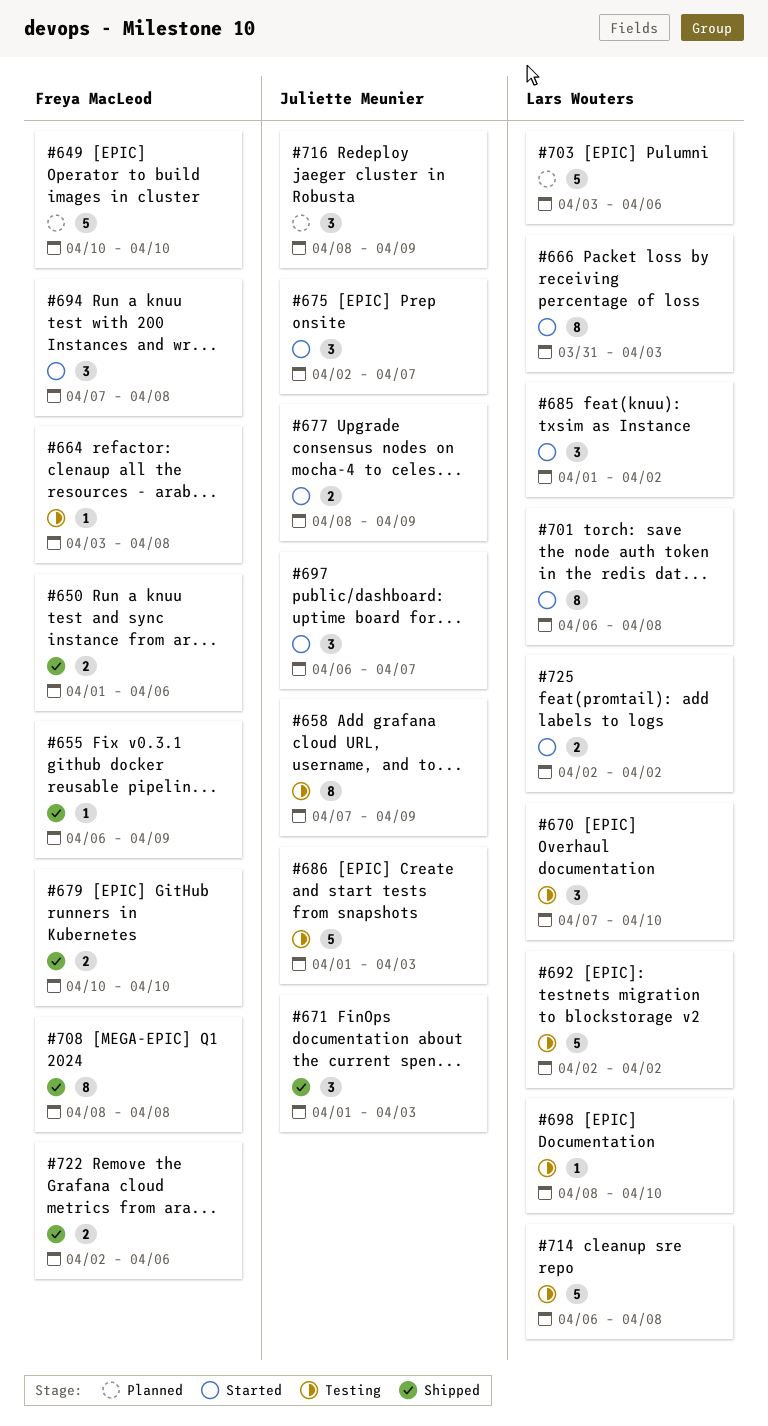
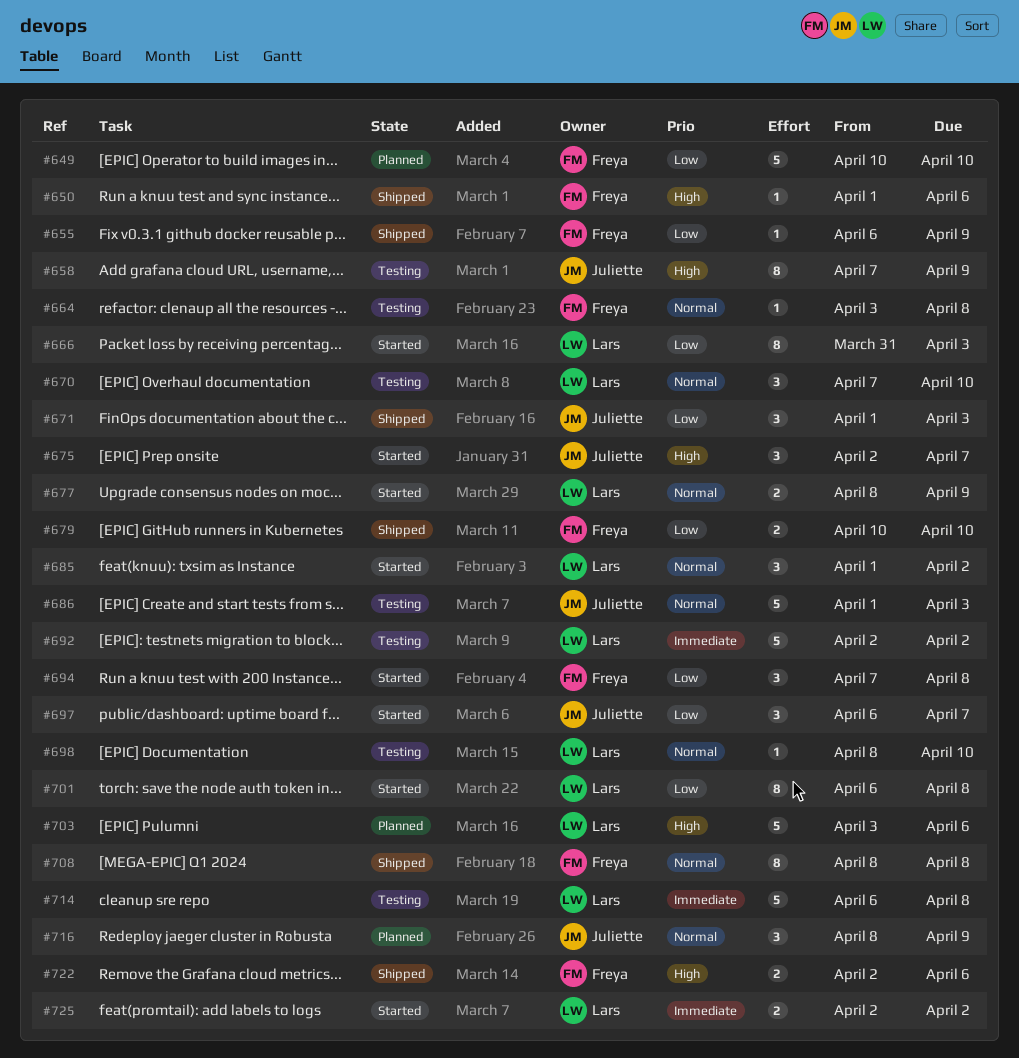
#650, estimate: 2 -> 1
#677, owner: Juliette Meunier -> Lars Wouters

